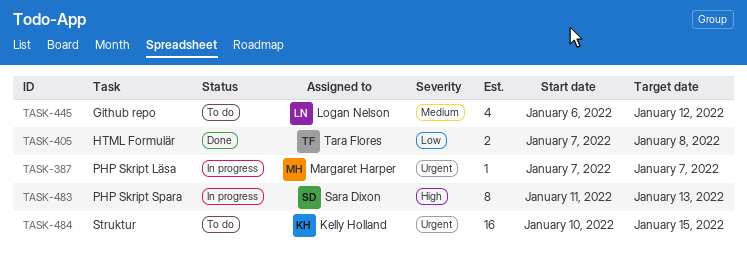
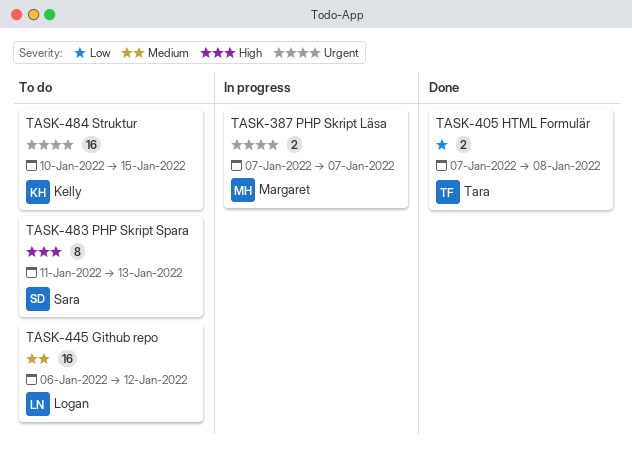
TASK-387, estimate: 1 -> 2
TASK-445, estimate: 4 -> 16
TASK-483, status: In progress -> To do

